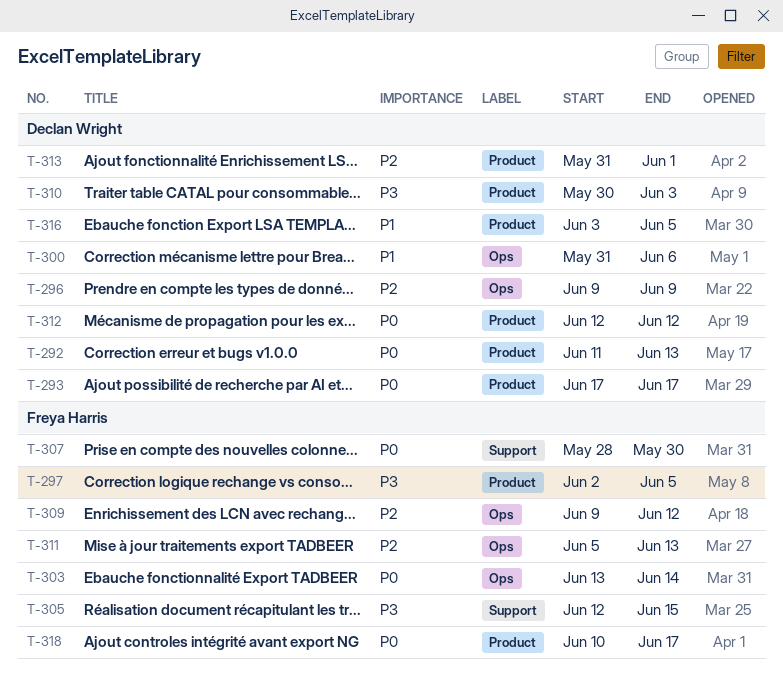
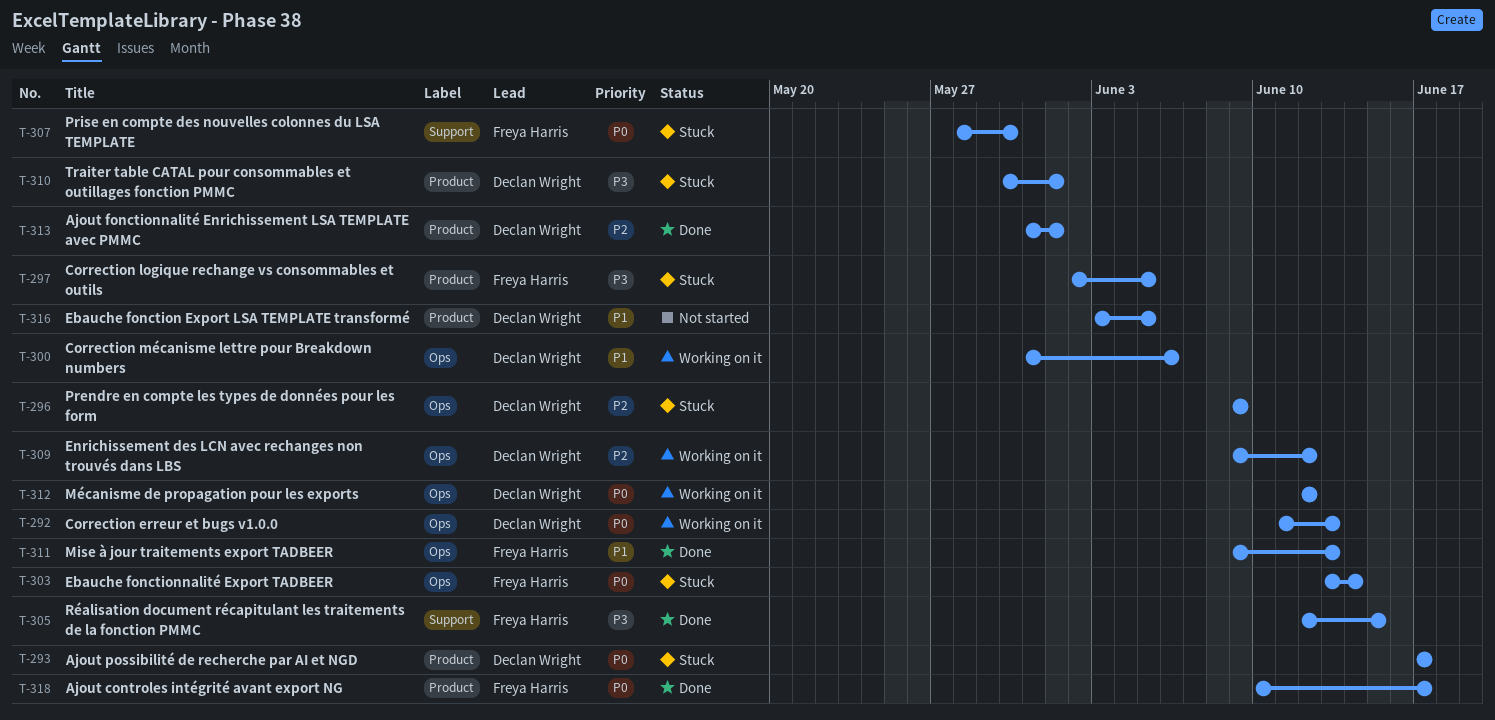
T-292, label: Product -> Ops
T-309, owner: Freya Harris -> Declan Wright
T-310, due: Jun 3 -> Jun 1
T-311, priority: P2 -> P1
T-311, start: Jun 5 -> Jun 9
T-312, label: Product -> Ops

